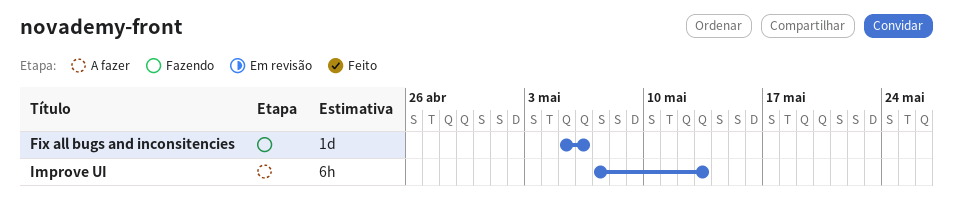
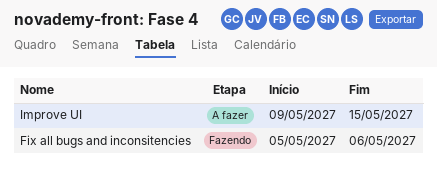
Improve UI, start: May 7 -> May 9
Improve UI, due: May 13 -> May 15

